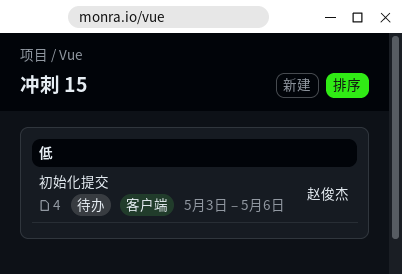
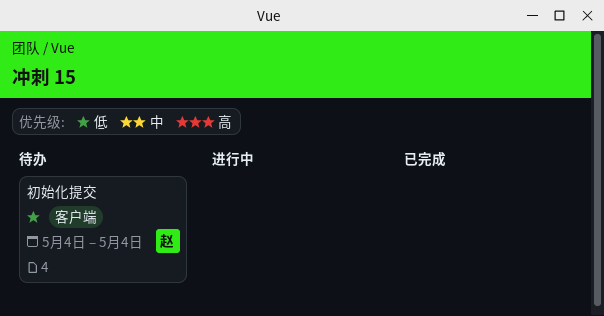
初始化提交, start: May 3 -> May 4
初始化提交, due: May 6 -> May 4

